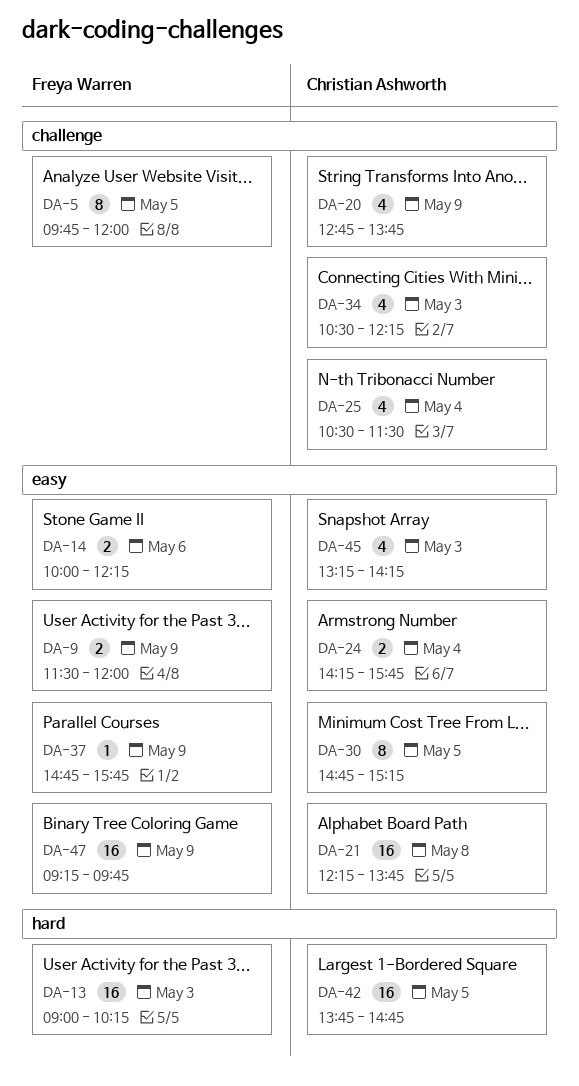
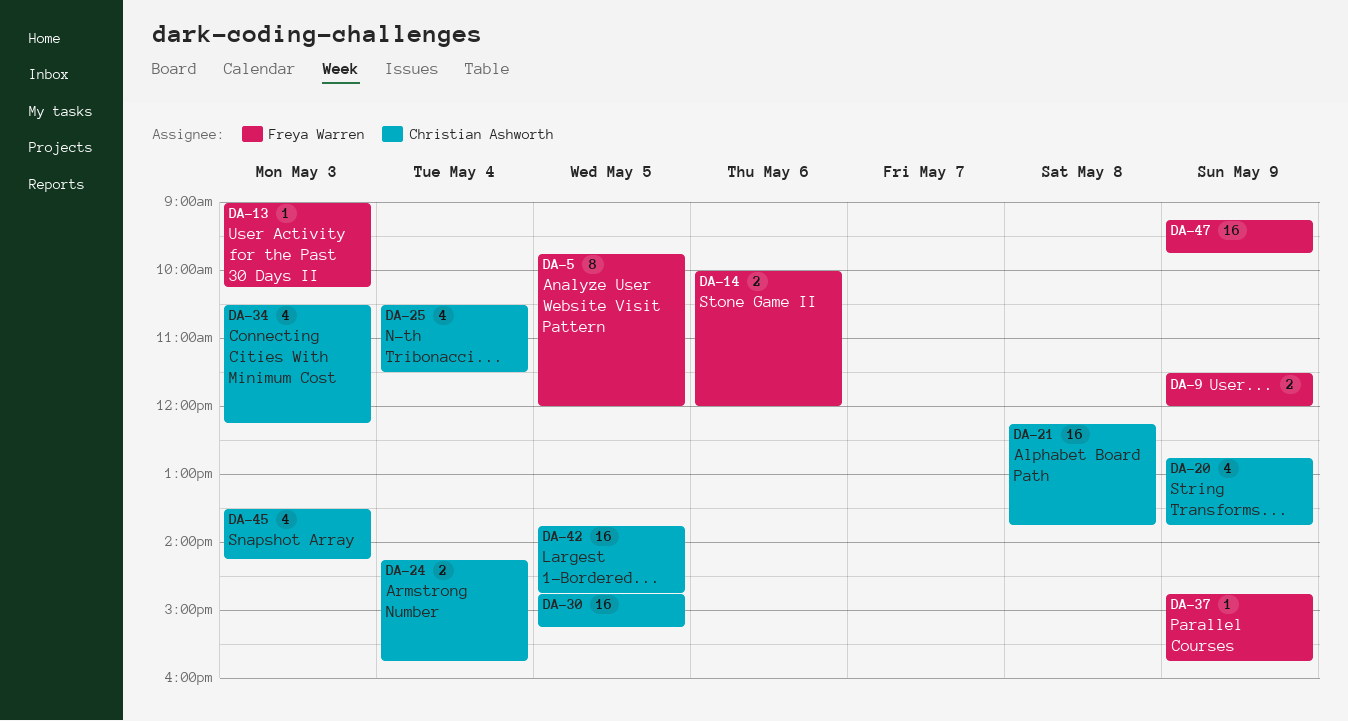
DA-13, estimate: 16 -> 1
DA-14, ends: 12:15 -> 12:00
DA-30, estimate: 8 -> 16
DA-45, begins: 13:15 -> 13:30

